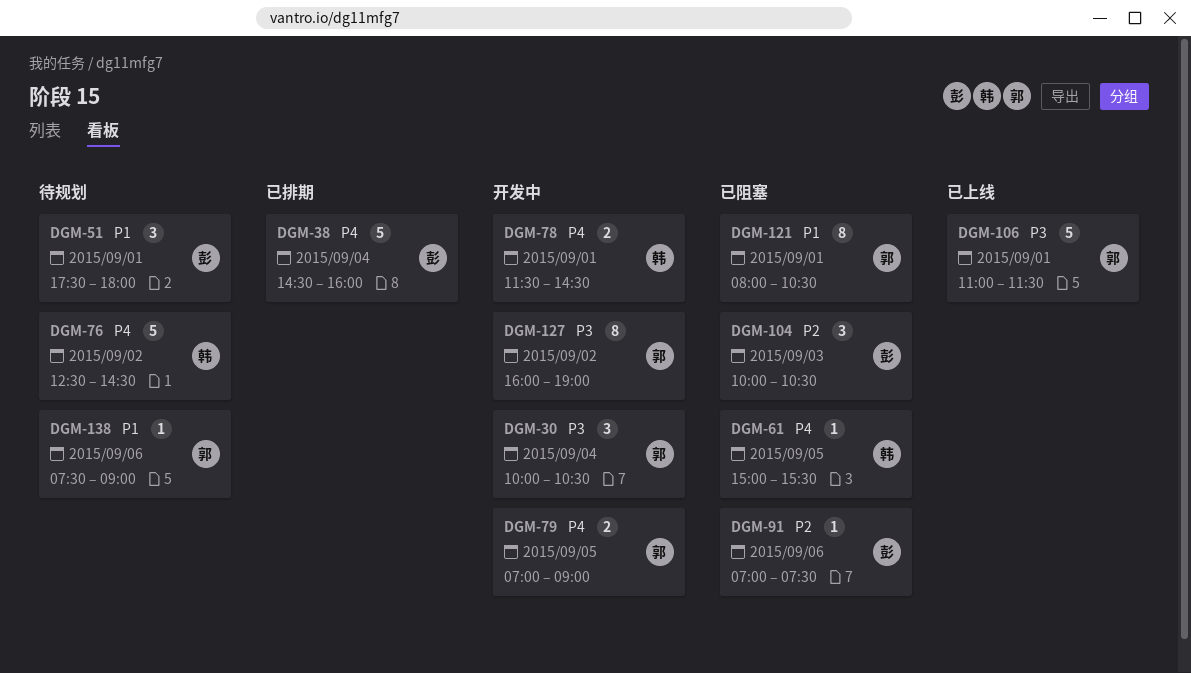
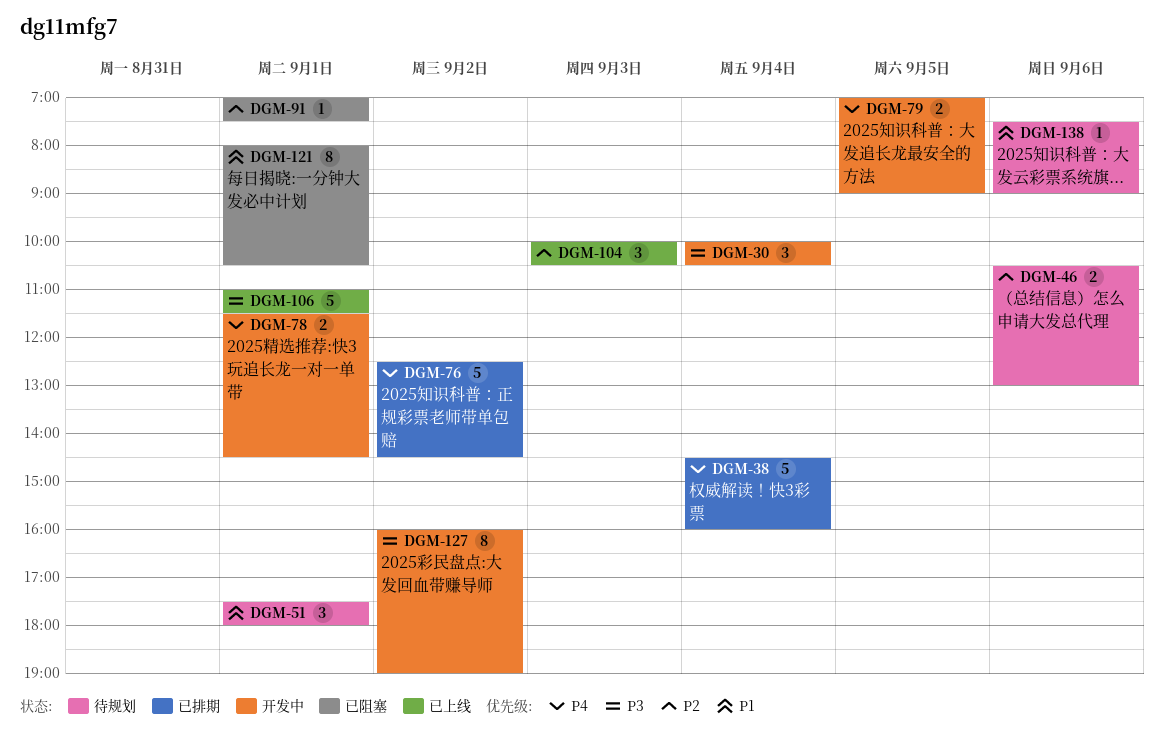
DGM-46: none -> present
DGM-61: present -> none
DGM-76, status: 待规划 -> 已排期
DGM-91, day: Sep 6 -> Sep 1
DGM-104, status: 已阻塞 -> 已上线

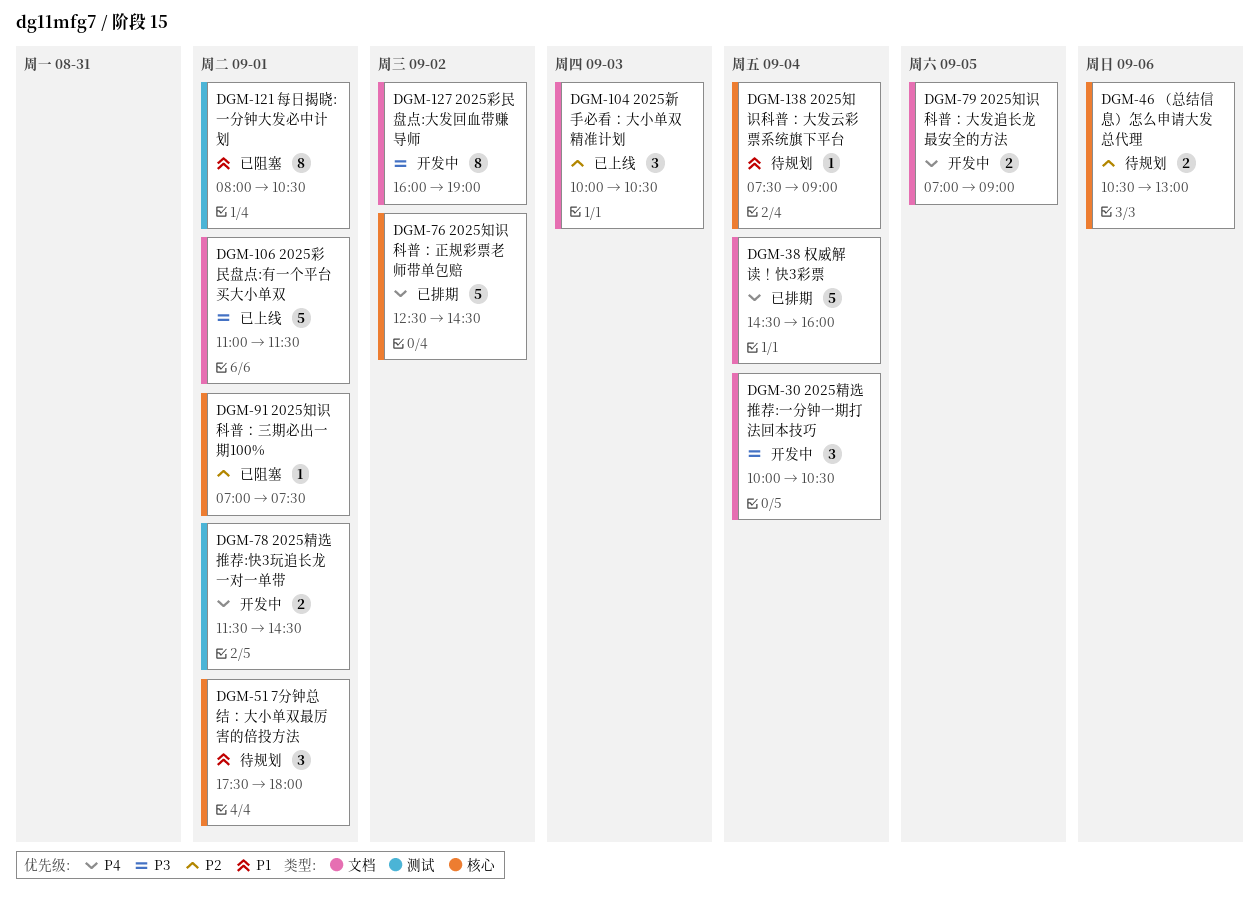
DGM-138, day: Sep 6 -> Sep 4

